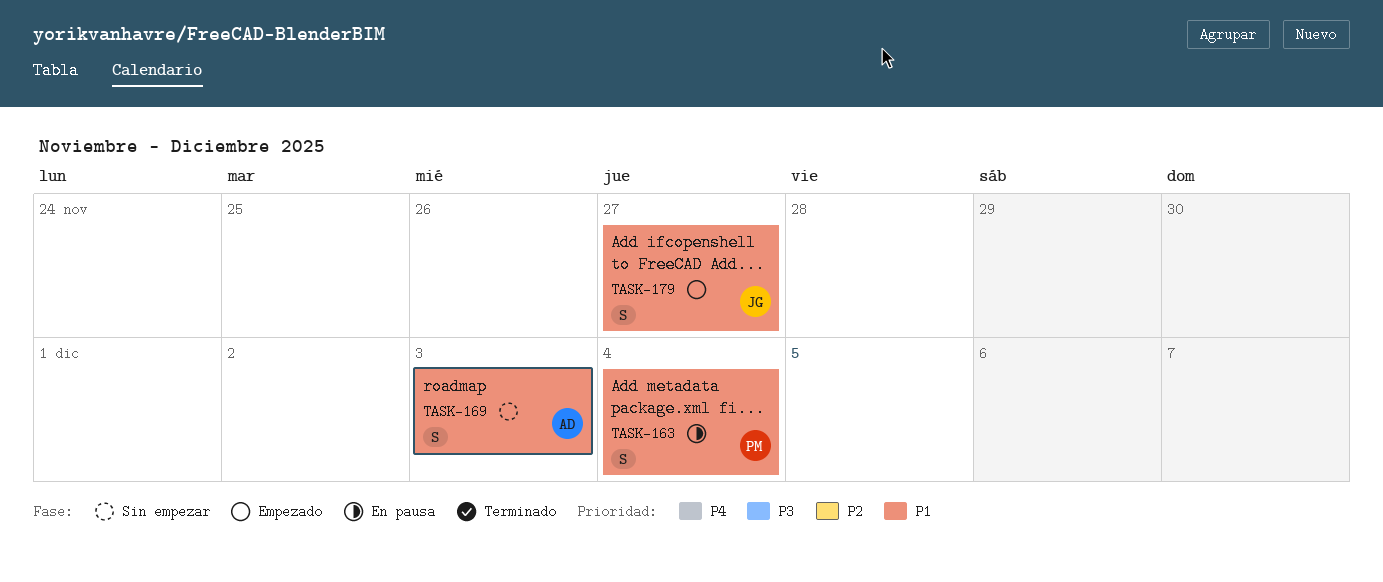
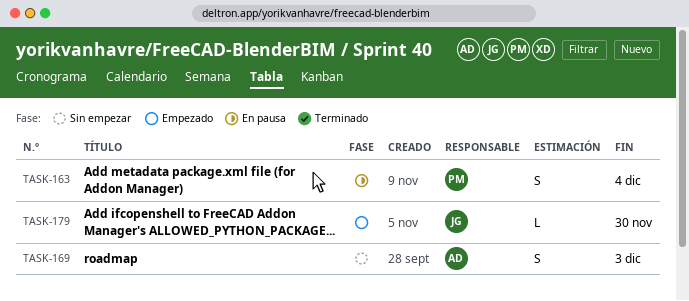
TASK-179, estimate: S -> L
TASK-179, due: Nov 27 -> Nov 30

